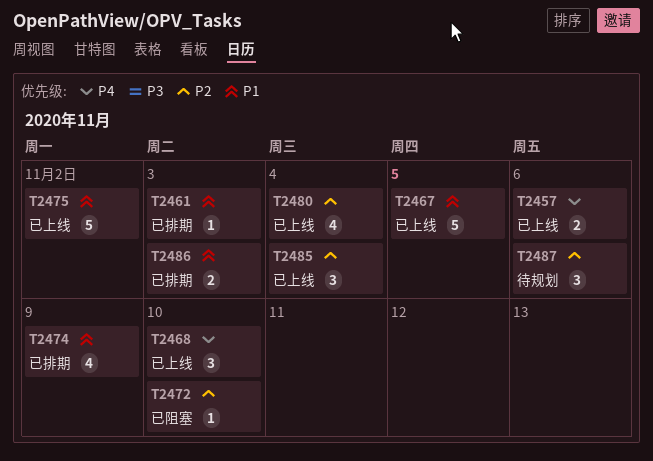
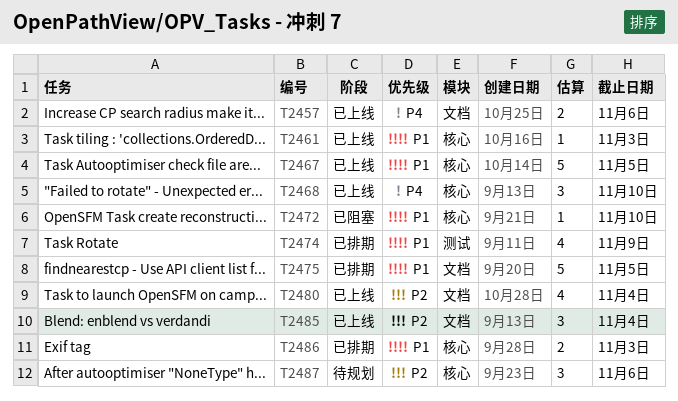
T2461, status: 已排期 -> 已上线
T2472, priority: P2 -> P1
T2475, status: 已上线 -> 已排期
T2475, due: Nov 2 -> Nov 5

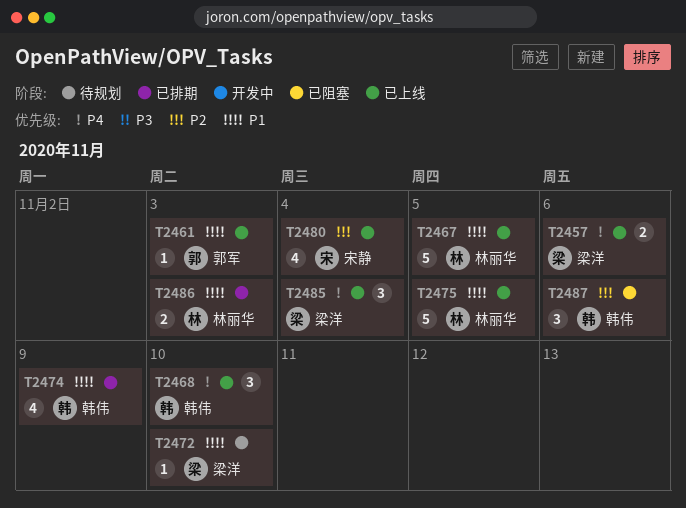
T2472, status: 已阻塞 -> 待规划
T2475, status: 已排期 -> 已上线
T2485, priority: P2 -> P4
T2487, status: 待规划 -> 已阻塞

